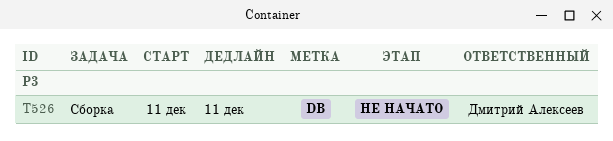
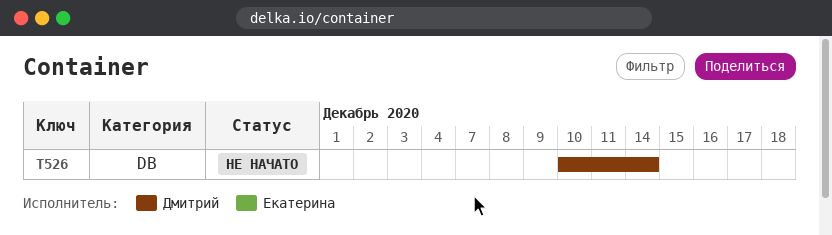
T526, start: Dec 11 -> Dec 10
T526, due: Dec 11 -> Dec 14

